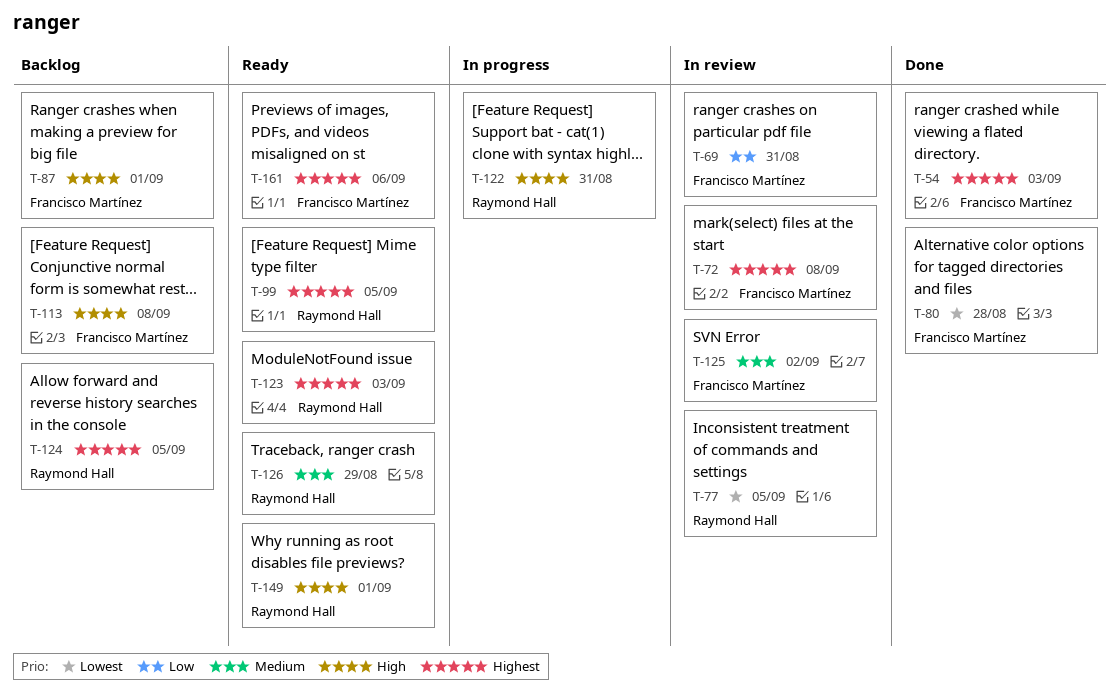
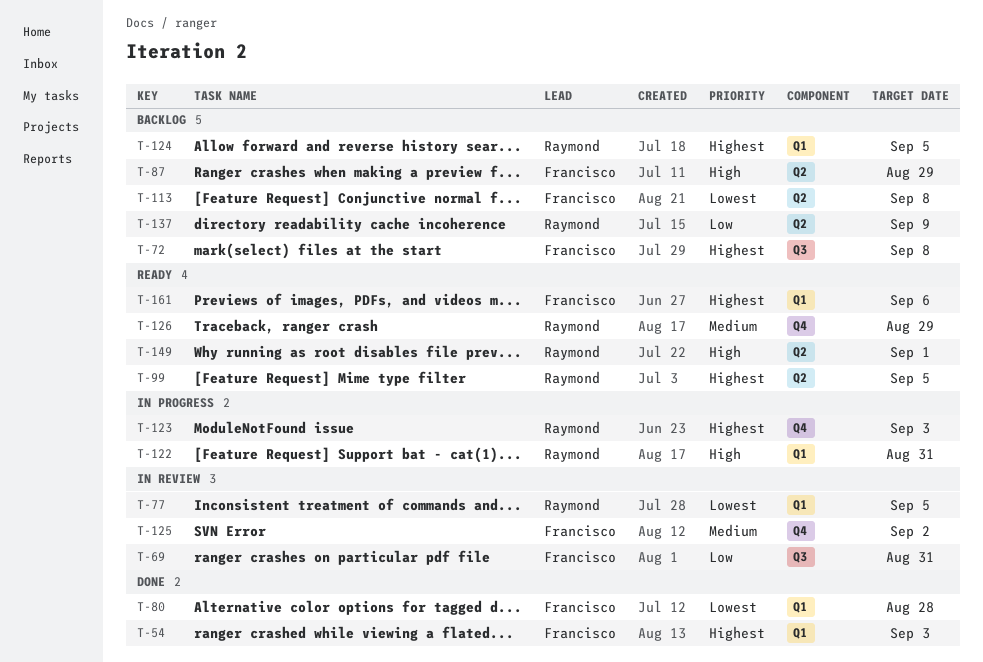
T-72, status: In review -> Backlog
T-87, due: Sep 1 -> Aug 29
T-113, priority: High -> Lowest
T-123, status: Ready -> In progress
T-137: none -> present

